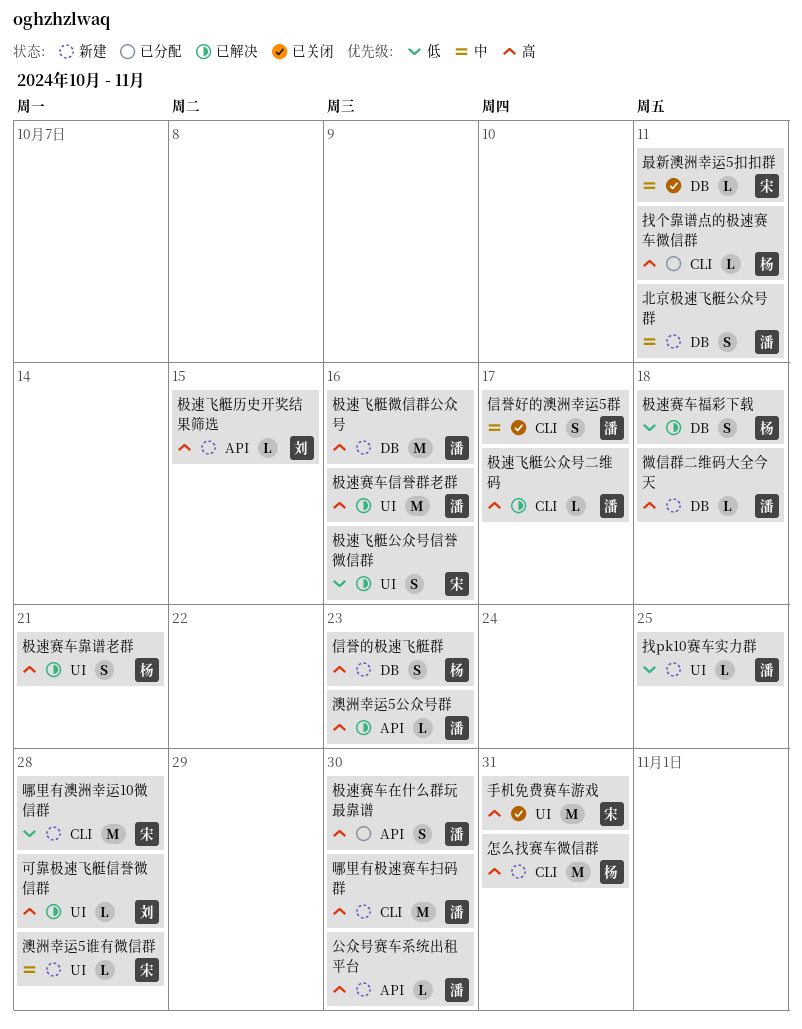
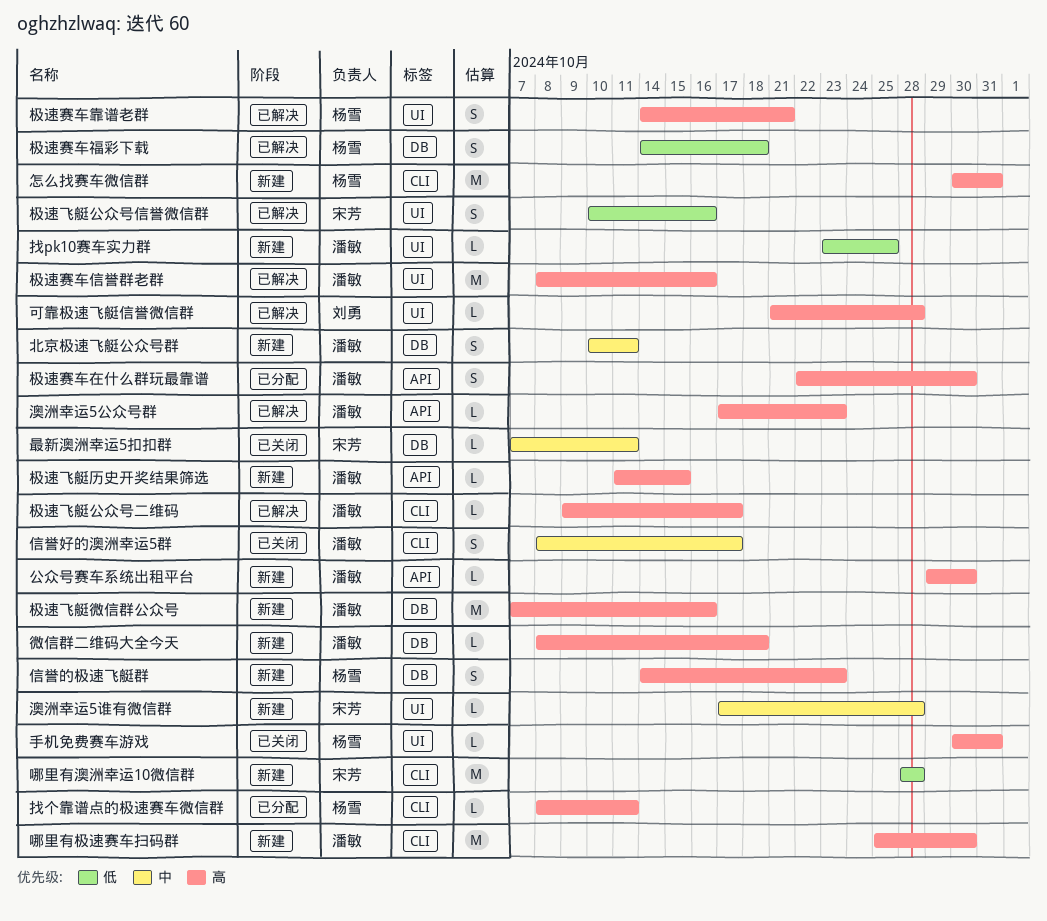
手机免费赛车游戏, owner: 宋芳 -> 杨雪
手机免费赛车游戏, estimate: M -> L
极速飞艇历史开奖结果筛选, owner: 刘勇 -> 潘敏

